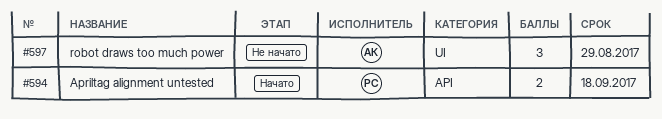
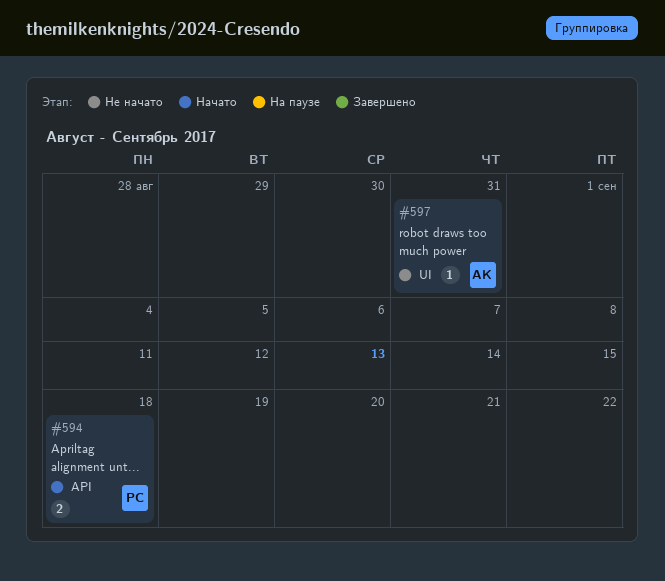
#597, estimate: 3 -> 1
#597, due: Aug 29 -> Aug 31

